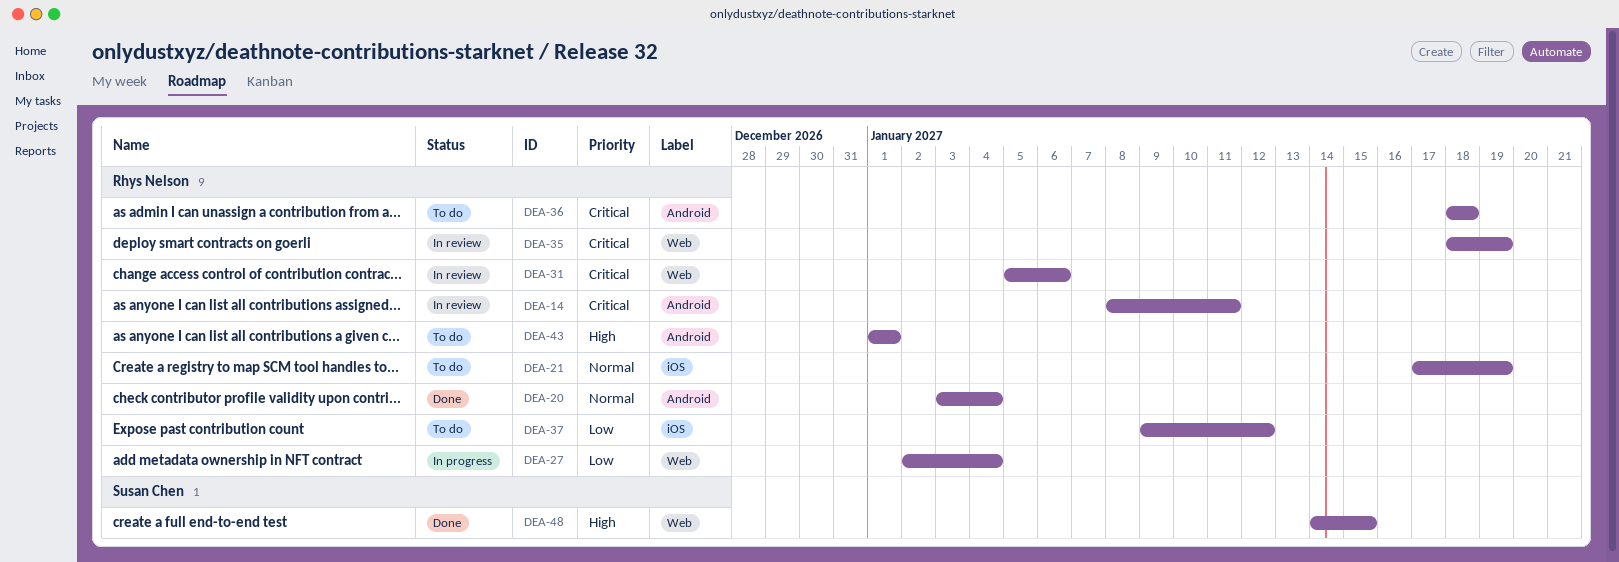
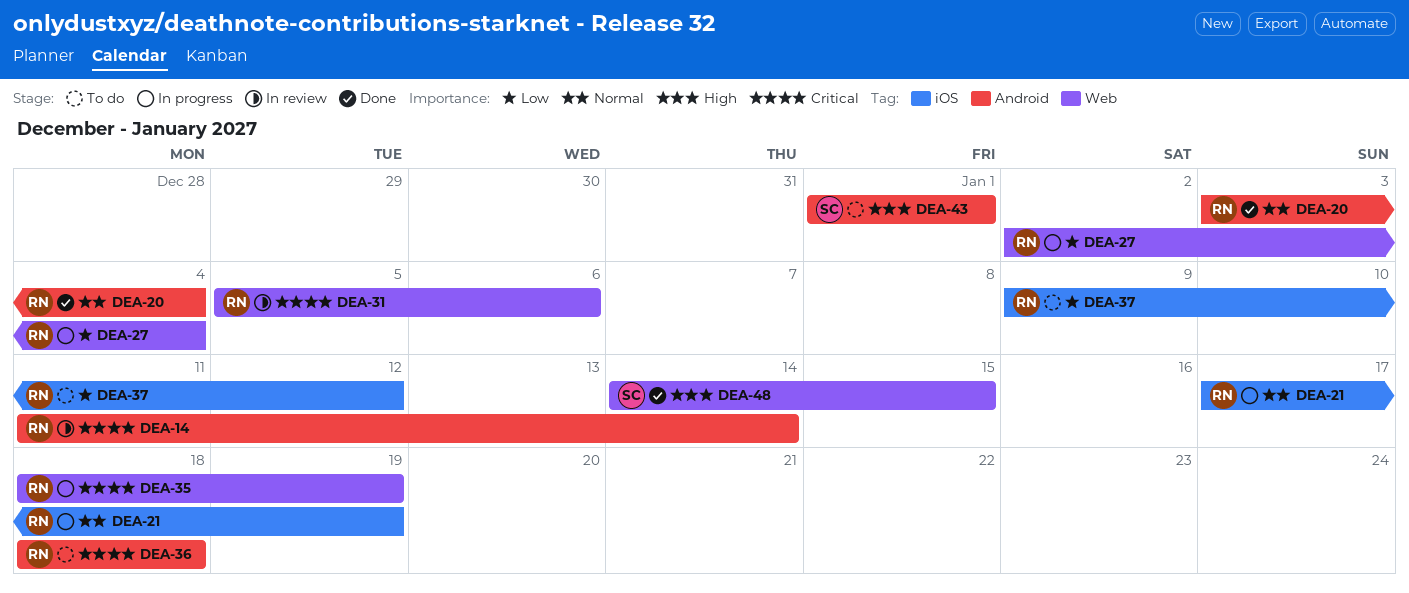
DEA-14, start: Jan 8 -> Jan 11
DEA-14, due: Jan 11 -> Jan 14
DEA-21, status: To do -> In progress
DEA-35, status: In review -> In progress
DEA-43, owner: Rhys Nelson -> Susan Chen

